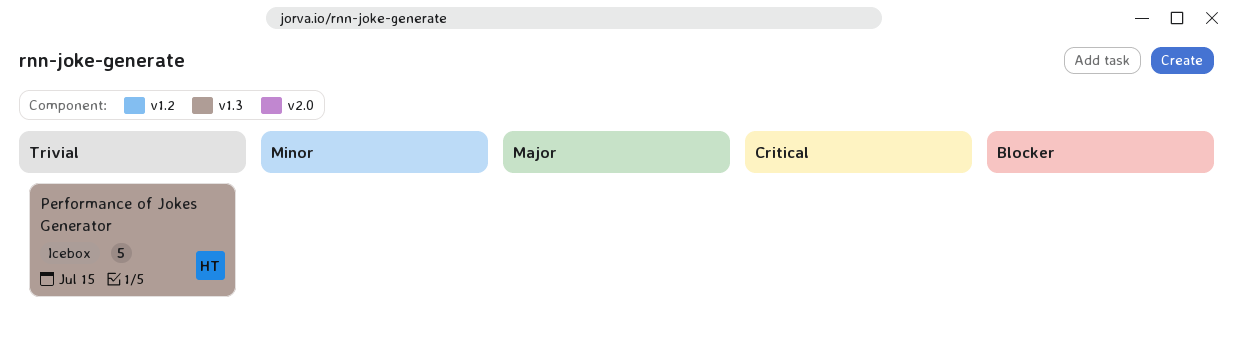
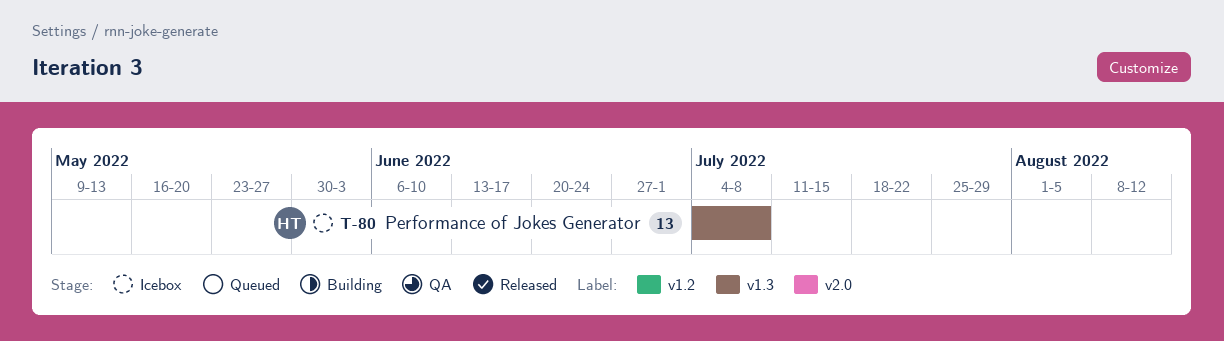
Performance of Jokes Generator, estimate: 5 -> 13
Performance of Jokes Generator, due: Jul 15 -> Jul 8

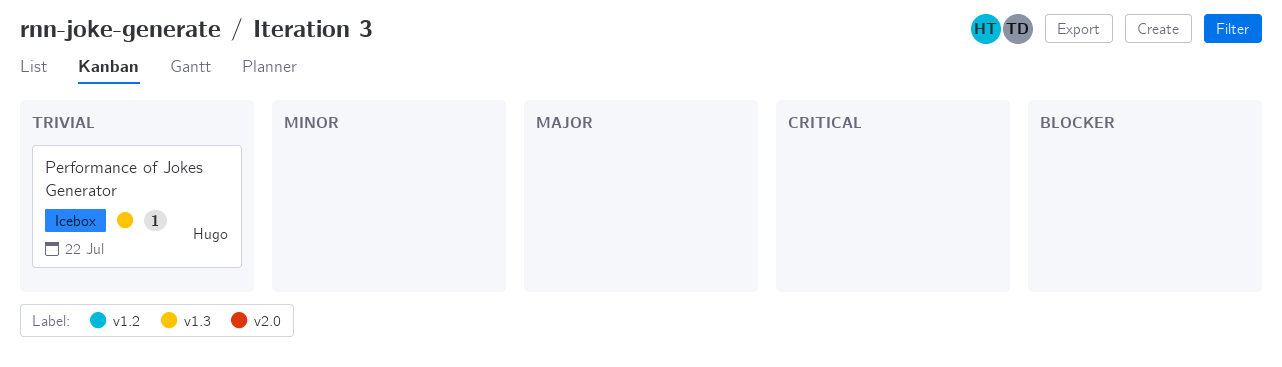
Performance of Jokes Generator, estimate: 13 -> 1
Performance of Jokes Generator, due: Jul 8 -> Jul 22

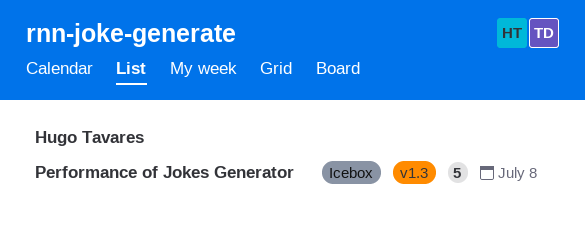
Performance of Jokes Generator, estimate: 1 -> 5
Performance of Jokes Generator, due: Jul 22 -> Jul 8

